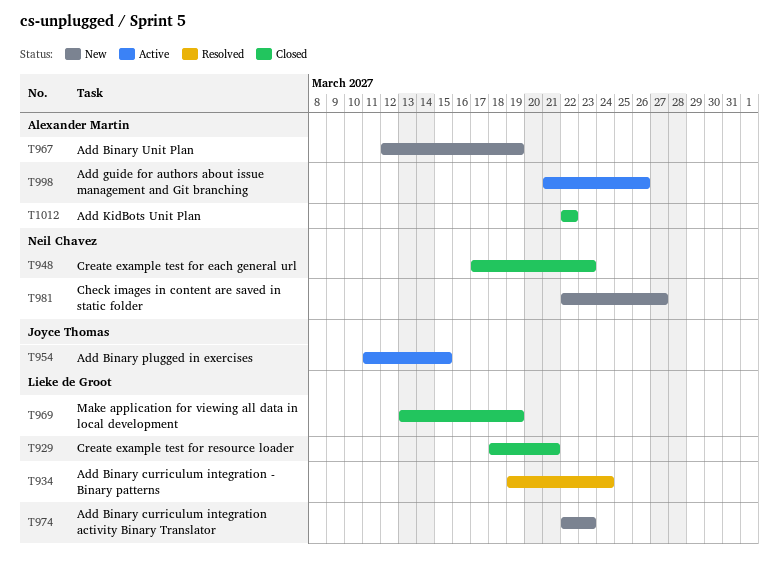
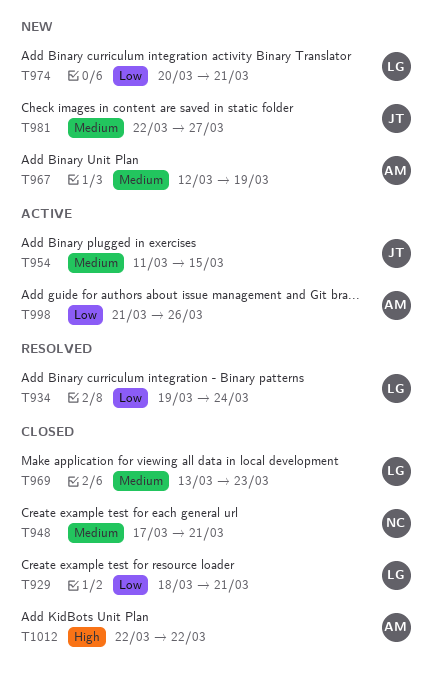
T948, due: Mar 23 -> Mar 21
T969, due: Mar 19 -> Mar 23
T974, start: Mar 22 -> Mar 20
T974, due: Mar 23 -> Mar 21
T981, owner: Neil Chavez -> Joyce Thomas

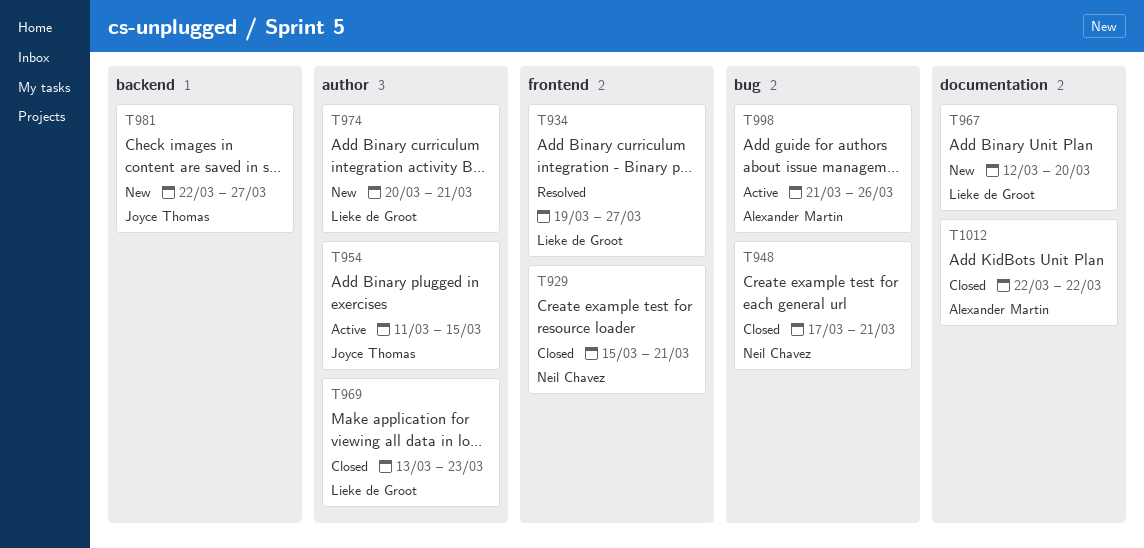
T929, owner: Lieke de Groot -> Neil Chavez
T929, start: Mar 18 -> Mar 15
T934, due: Mar 24 -> Mar 27
T967, owner: Alexander Martin -> Lieke de Groot
T967, due: Mar 19 -> Mar 20

